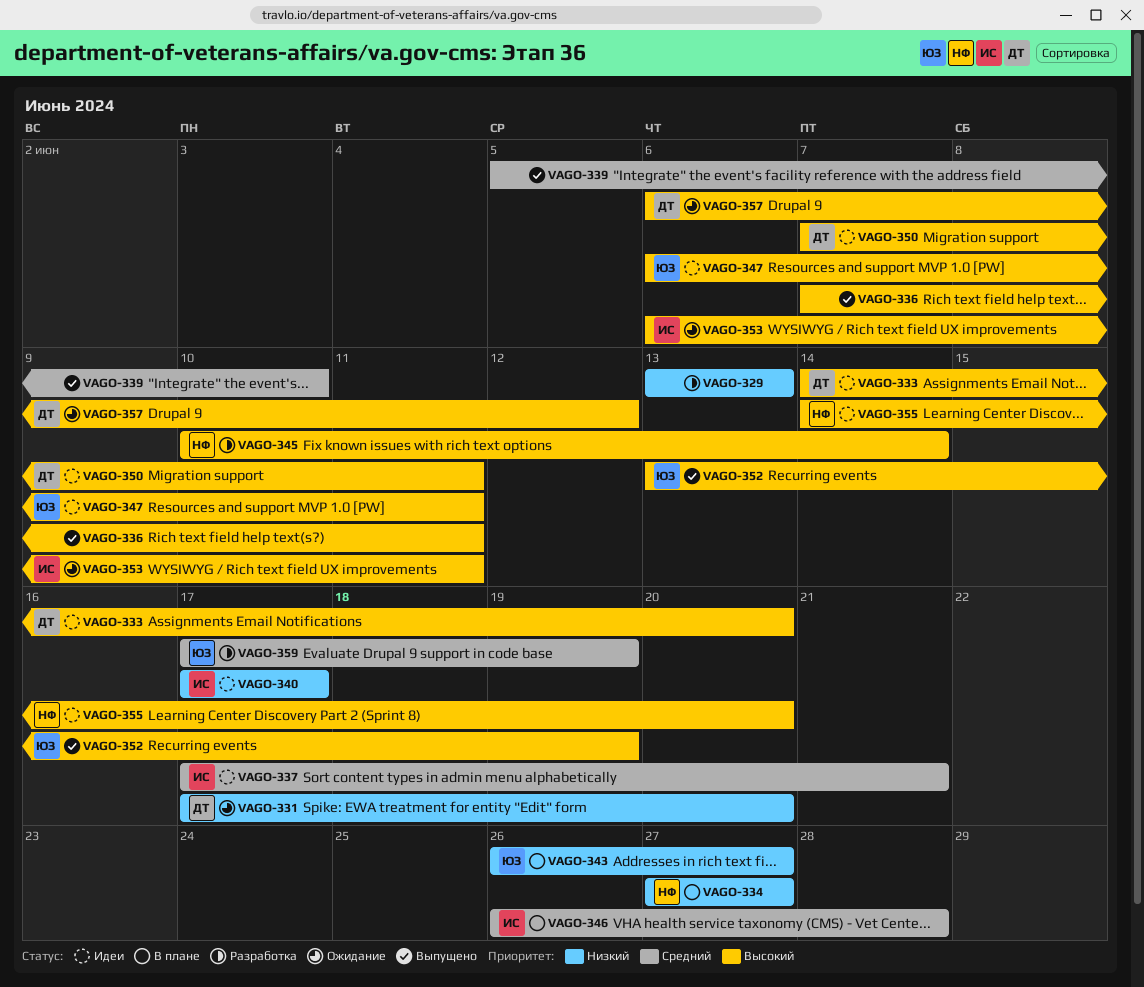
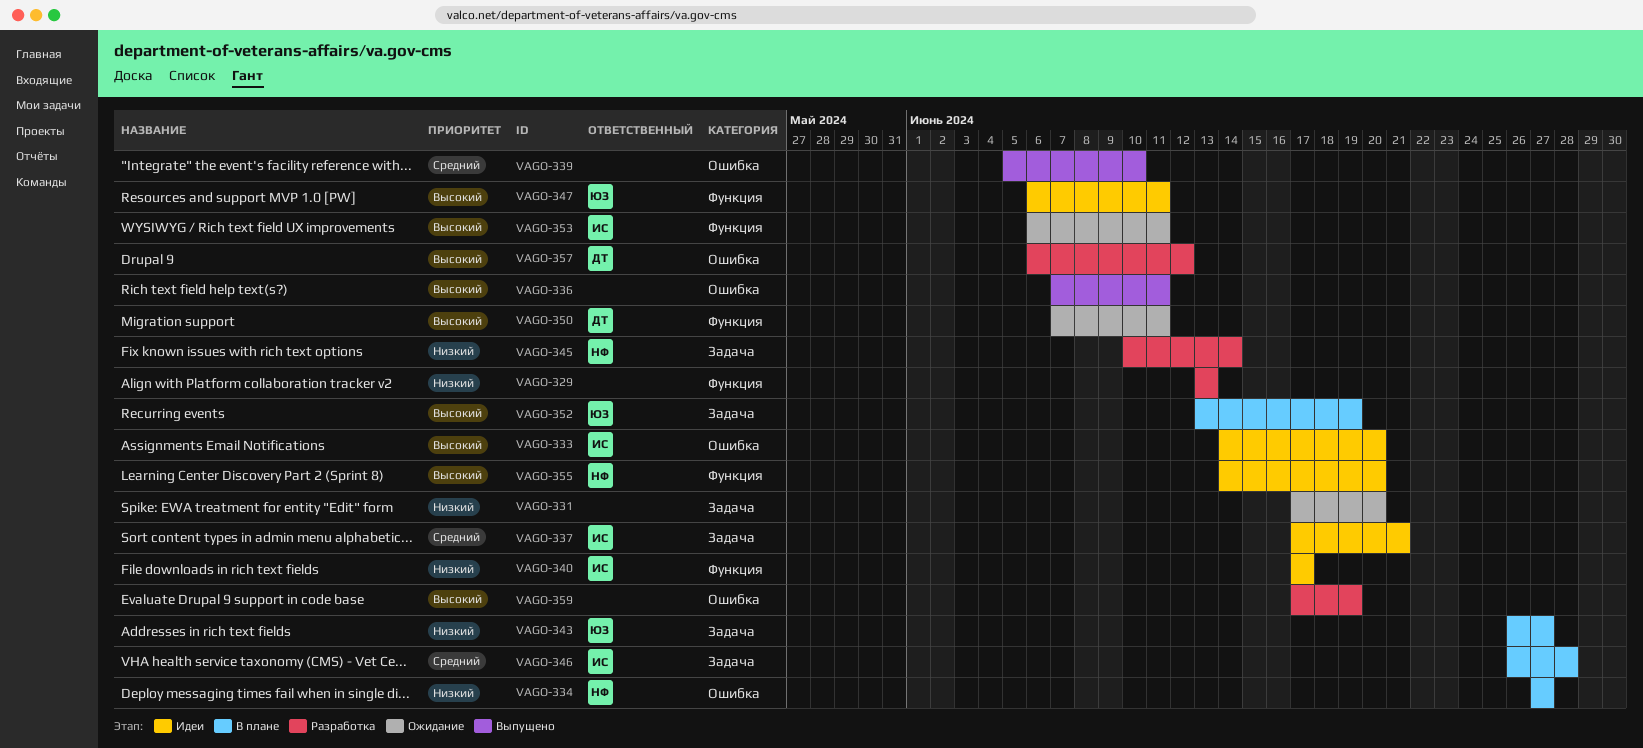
VAGO-331, owner: ДТ -> none
VAGO-333, owner: ДТ -> ИС
VAGO-345, priority: Высокий -> Низкий
VAGO-350, status: Идеи -> Ожидание
VAGO-352, status: Выпущено -> В плане
VAGO-357, status: Ожидание -> Разработка
VAGO-359, owner: ЮЗ -> none
VAGO-359, priority: Средний -> Высокий

